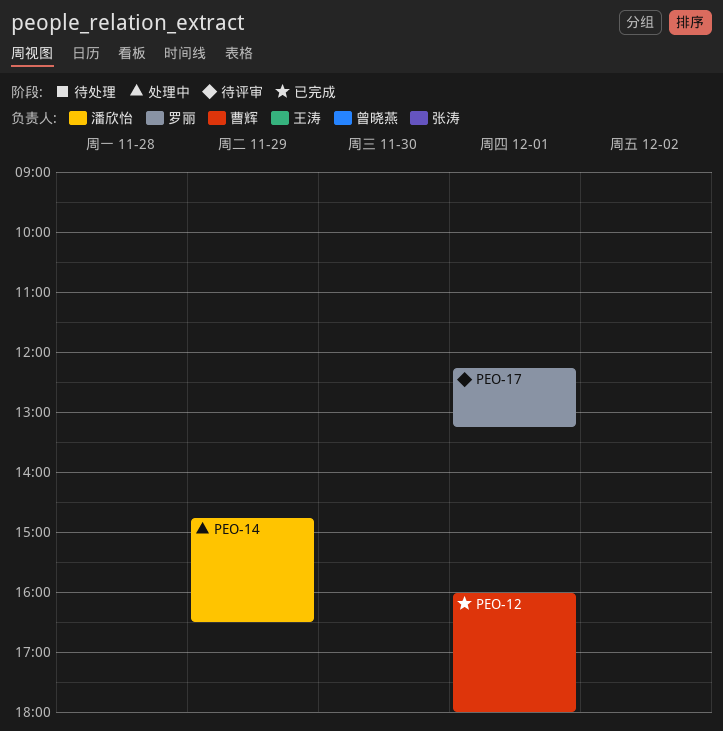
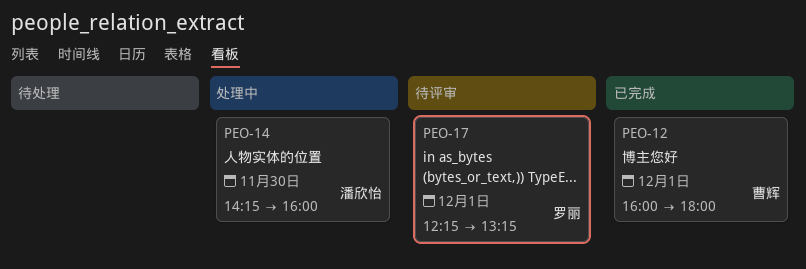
PEO-14, day: Nov 29 -> Nov 30
PEO-14, begins: 14:45 -> 14:15
PEO-14, ends: 16:30 -> 16:00

